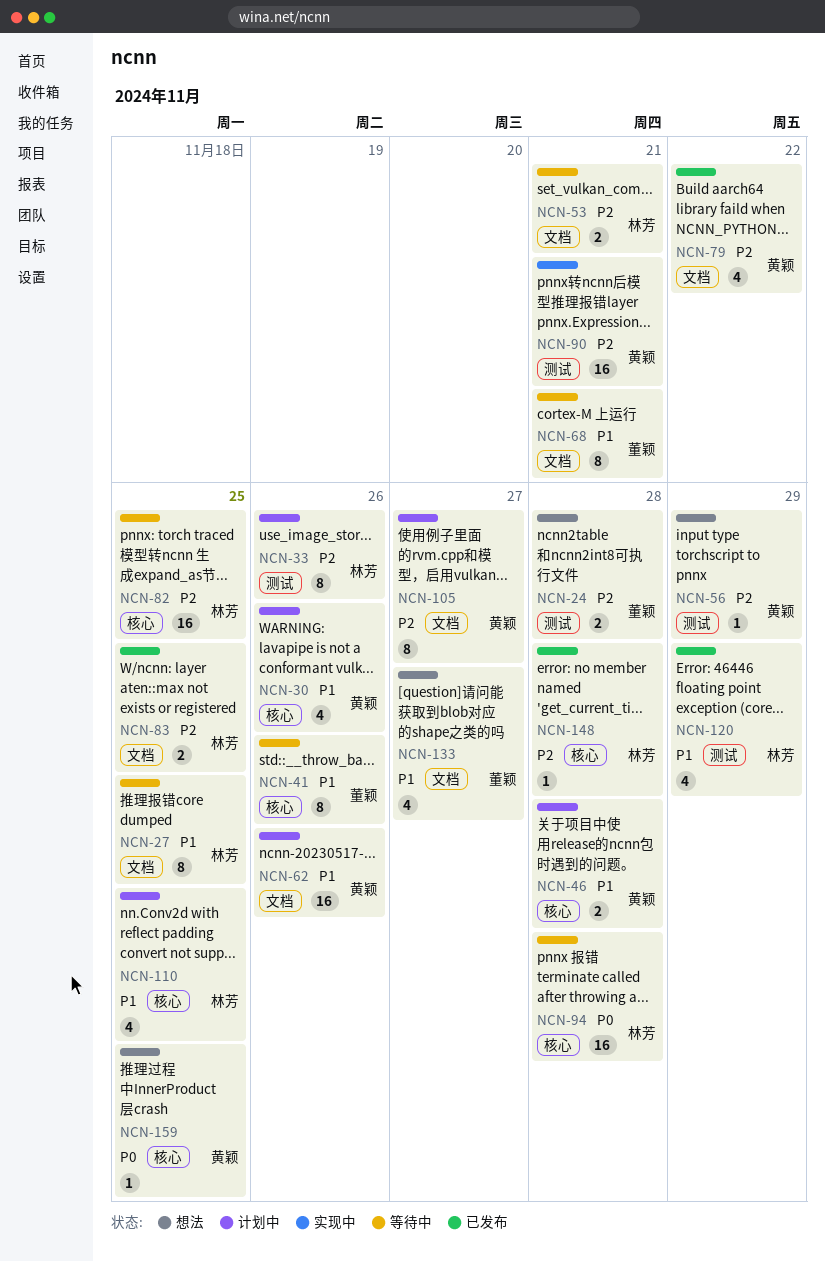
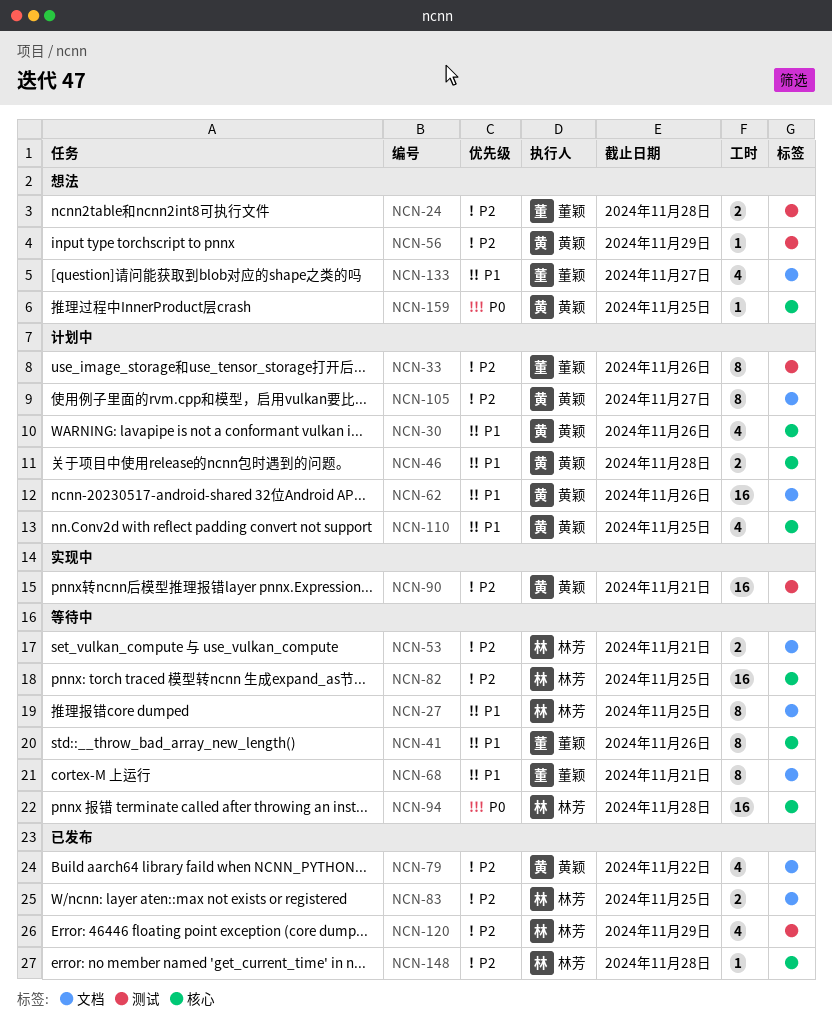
NCN-33, owner: 林芳 -> 董颖
NCN-110, owner: 林芳 -> 黄颖
NCN-120, priority: P1 -> P2

